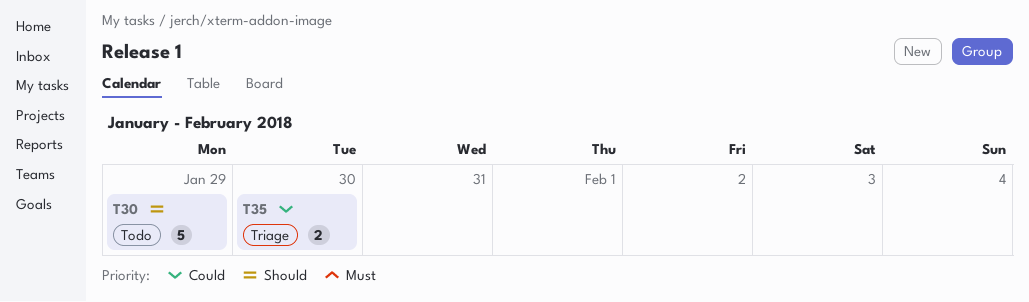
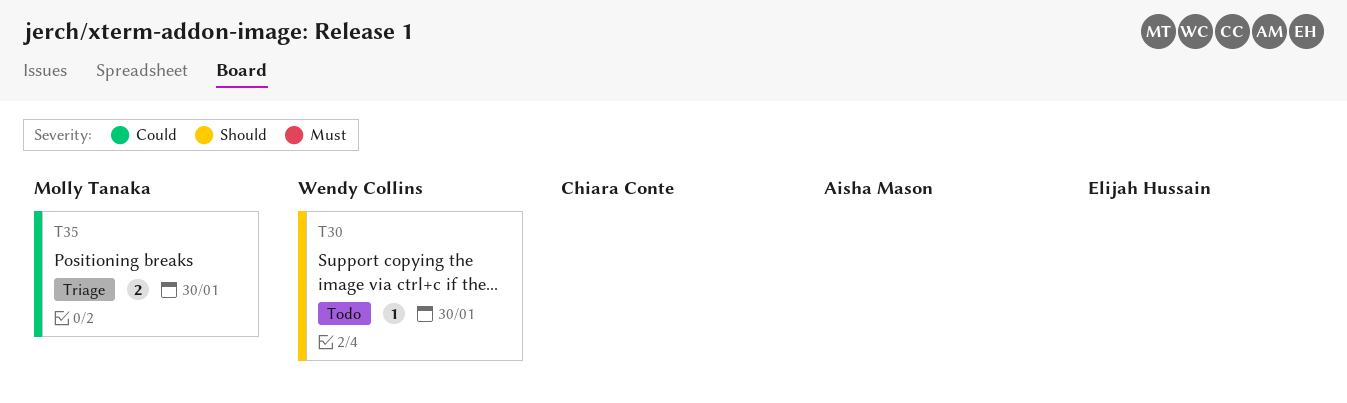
T30, estimate: 5 -> 1
T30, due: Jan 29 -> Jan 30

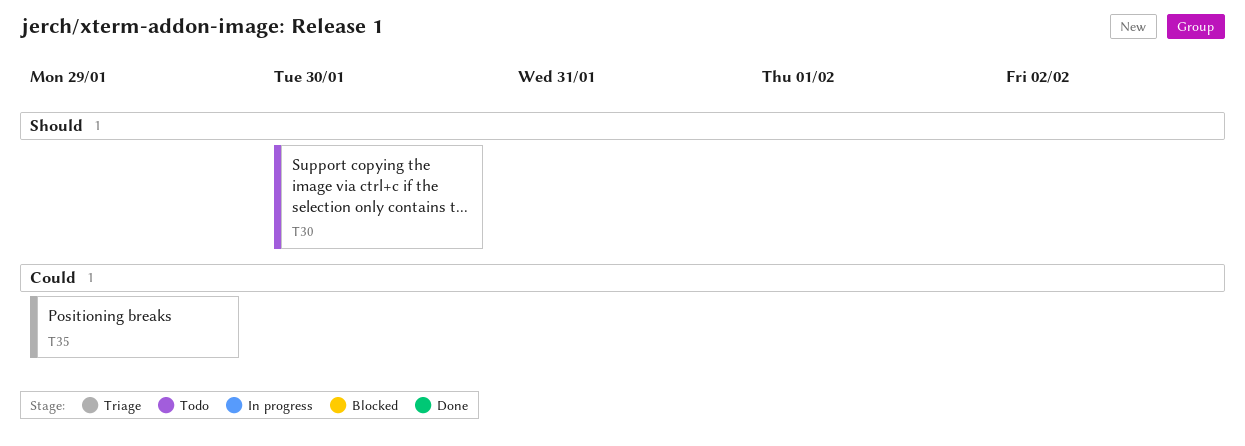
T35, due: Jan 30 -> Jan 29

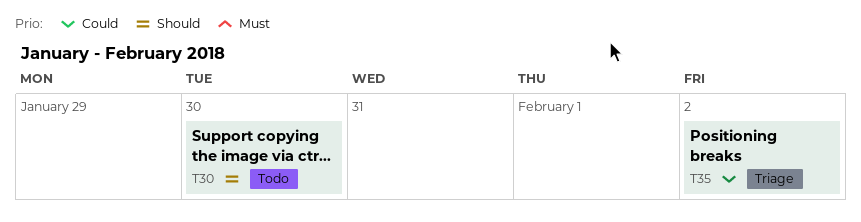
T35, due: Jan 29 -> Feb 2

